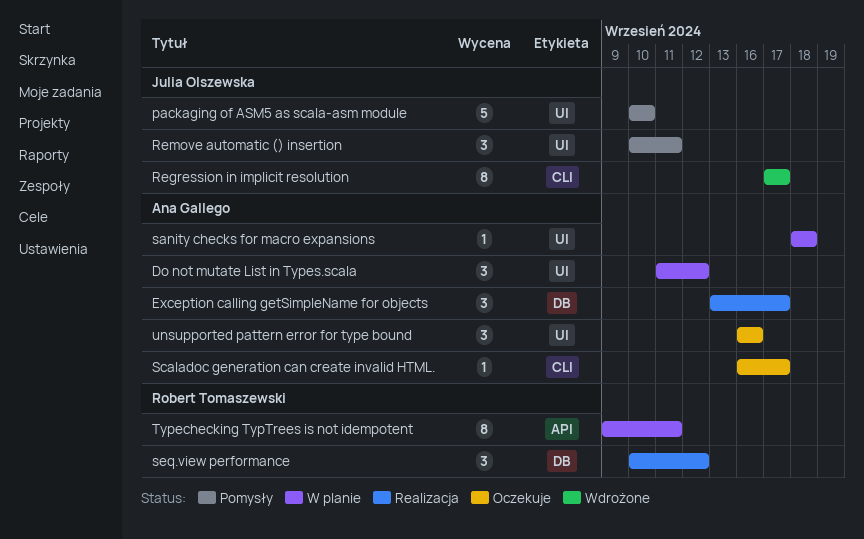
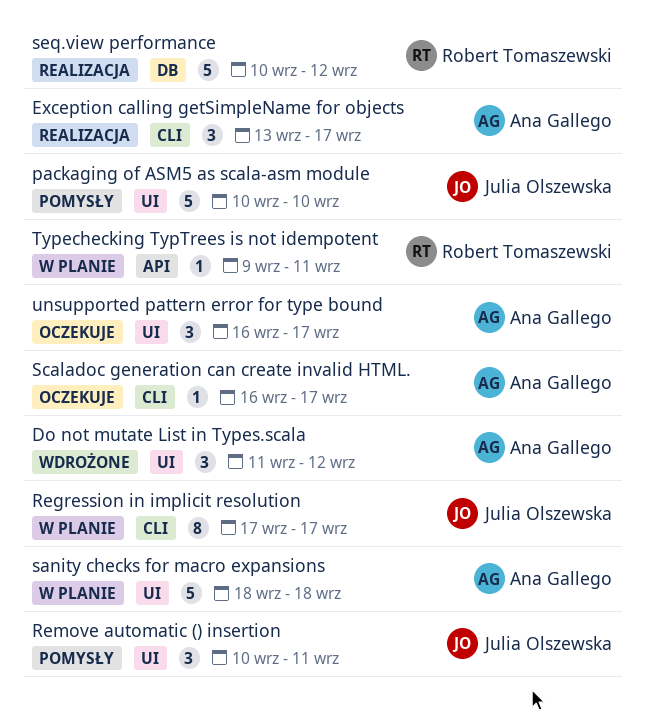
Do not mutate List in Types.scala, status: W planie -> Wdrożone
Exception calling getSimpleName for objects, label: DB -> CLI
Regression in implicit resolution, status: Wdrożone -> W planie
sanity checks for macro expansions, estimate: 1 -> 5
seq.view performance, estimate: 3 -> 5
Typechecking TypTrees is not idempotent, estimate: 8 -> 1
unsupported pattern error for type bound, due: Sep 16 -> Sep 17

